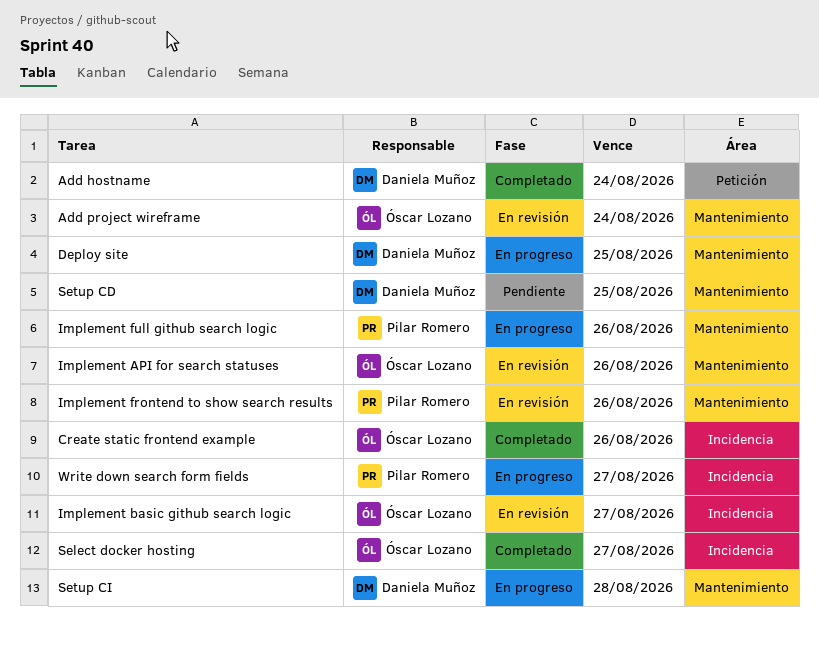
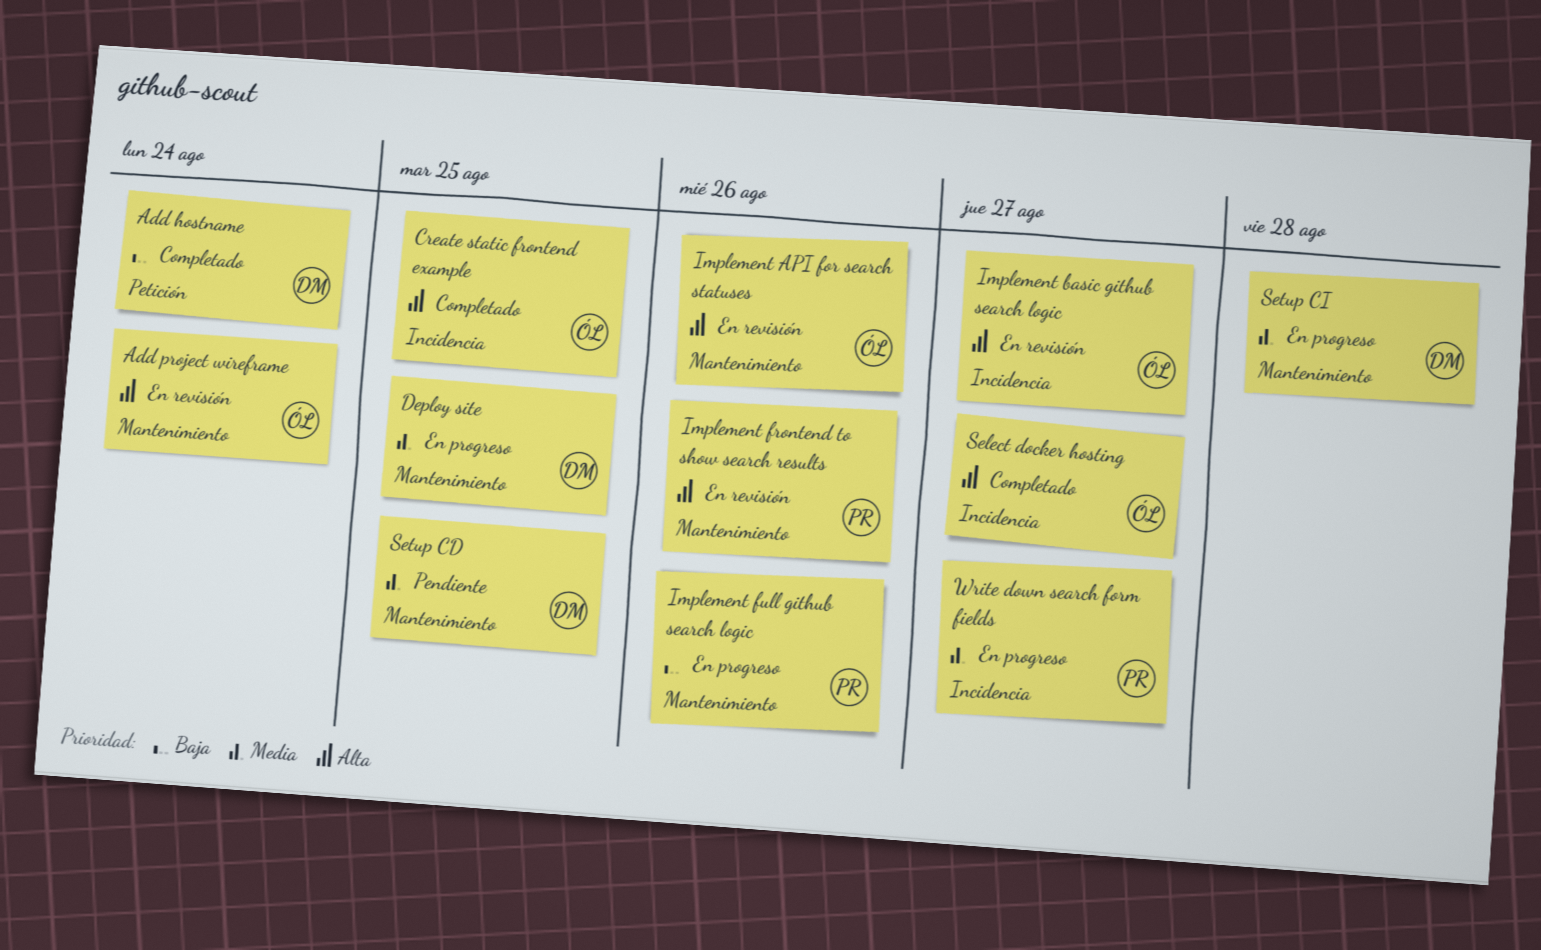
Create static frontend example, due: Aug 26 -> Aug 25

